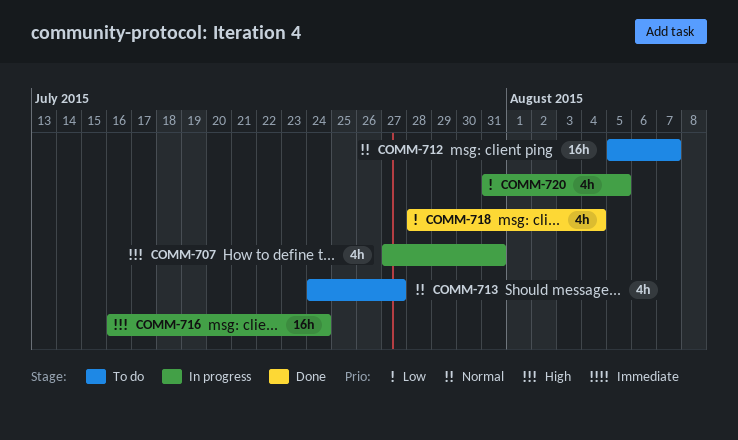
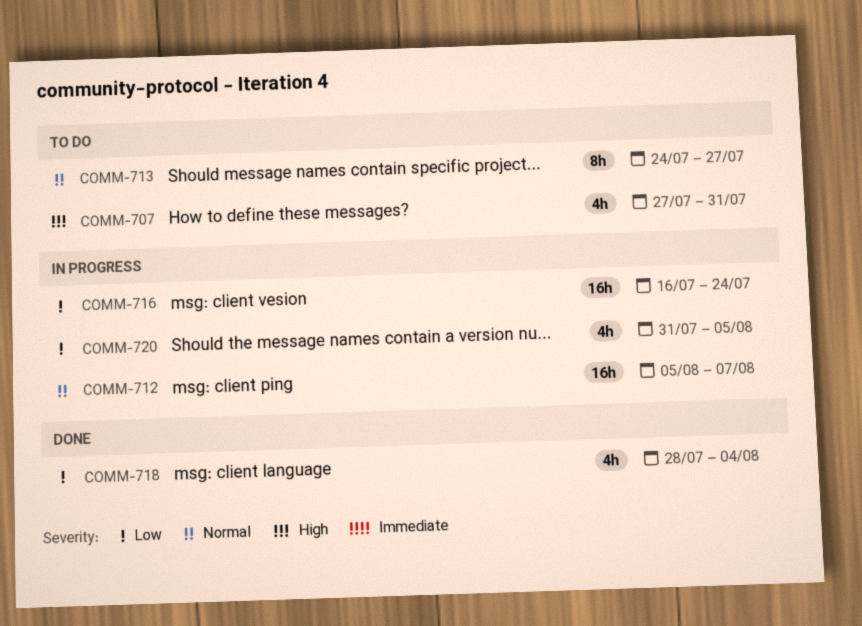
COMM-707, status: In progress -> To do
COMM-712, status: To do -> In progress
COMM-713, estimate: 4h -> 8h
COMM-716, priority: High -> Low

